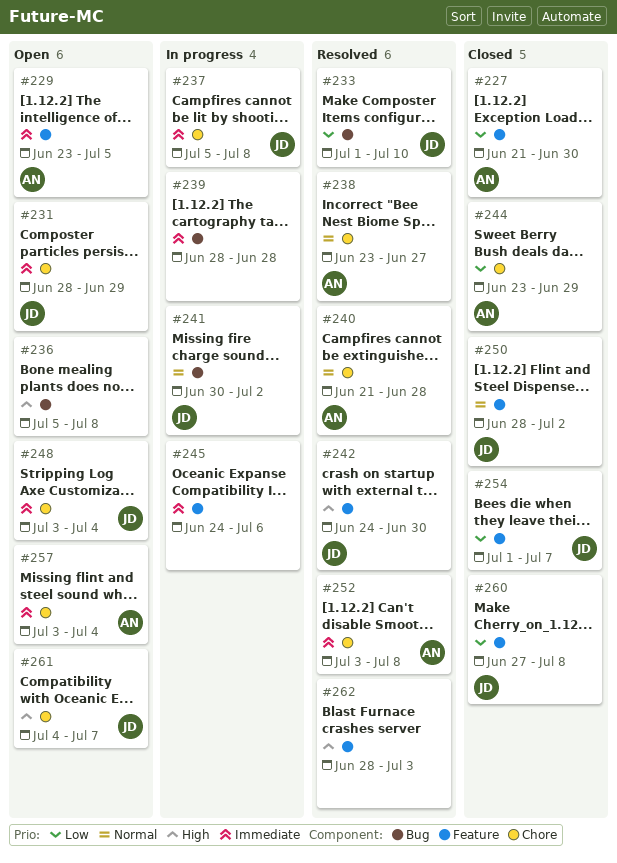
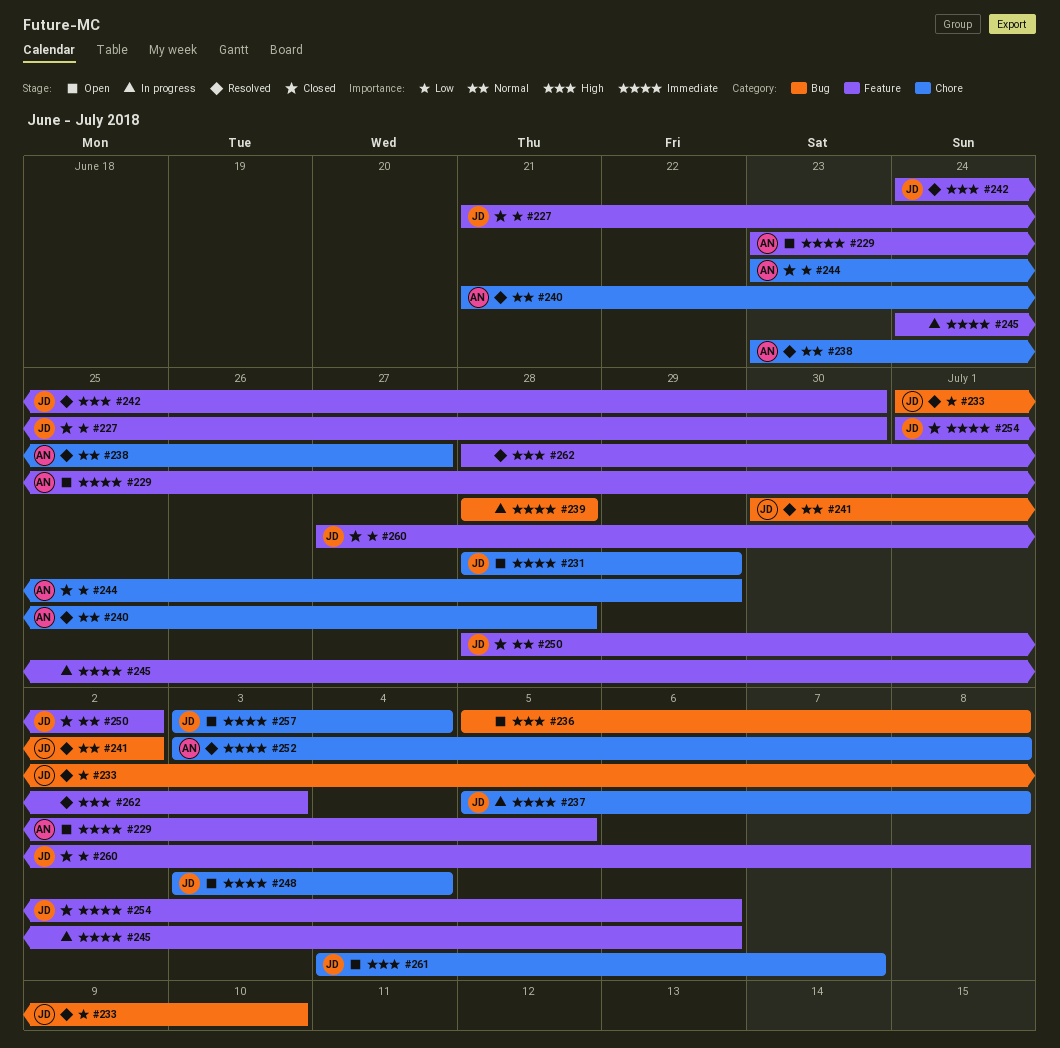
#227, owner: AN -> JD
#241, status: In progress -> Resolved
#254, priority: Low -> Immediate
#254, due: Jul 7 -> Jul 6
#257, owner: AN -> JD

